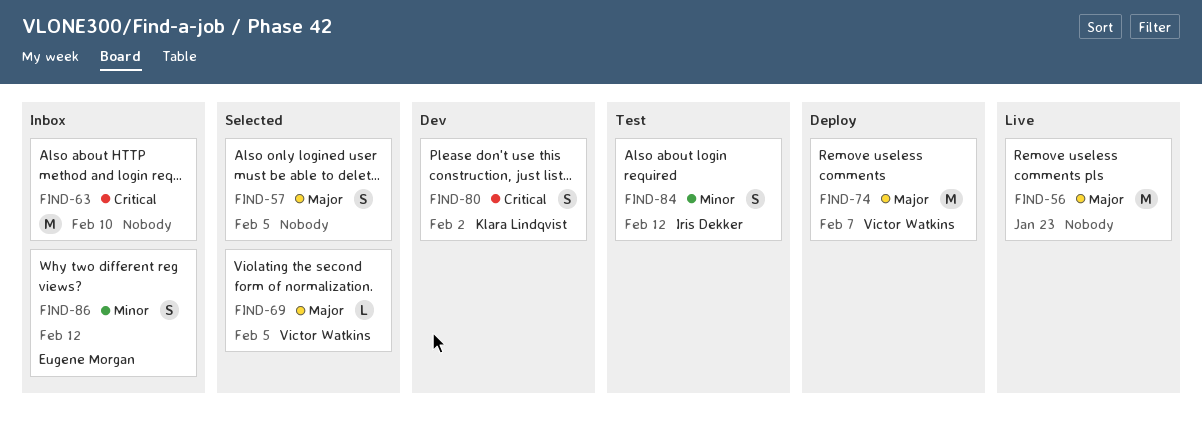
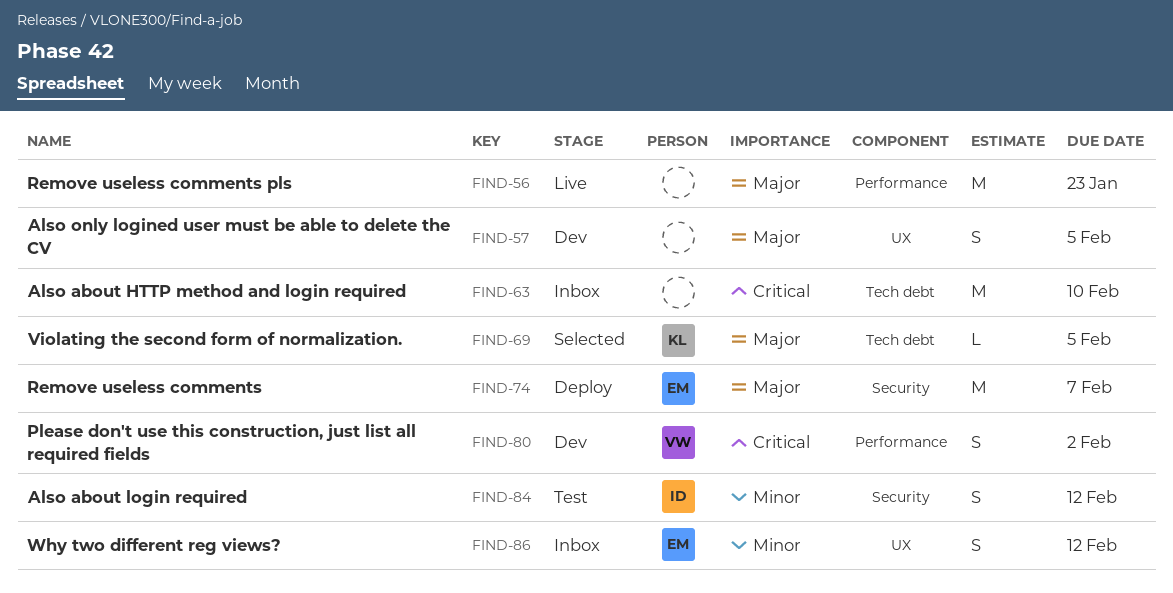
FIND-57, status: Selected -> Dev
FIND-69, owner: Victor Watkins -> Klara Lindqvist
FIND-74, owner: Victor Watkins -> Eugene Morgan
FIND-80, owner: Klara Lindqvist -> Victor Watkins

